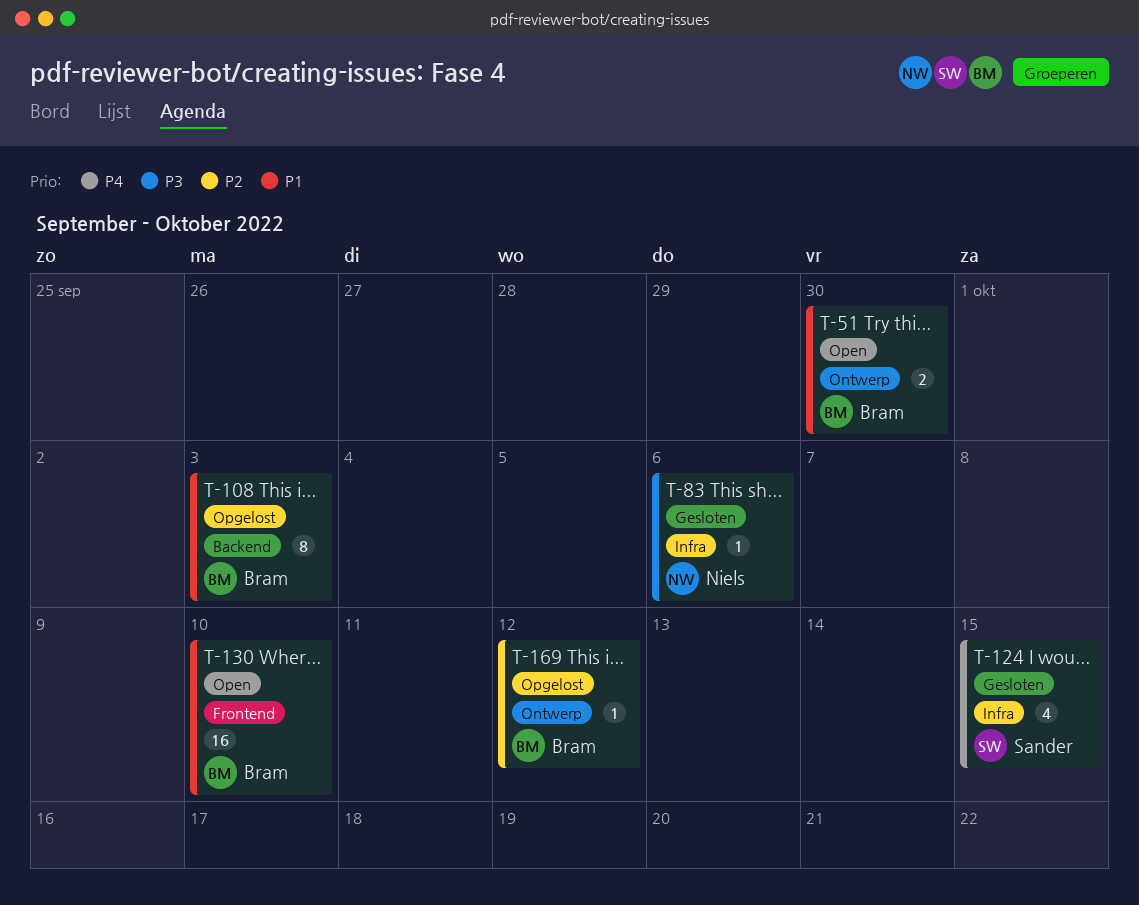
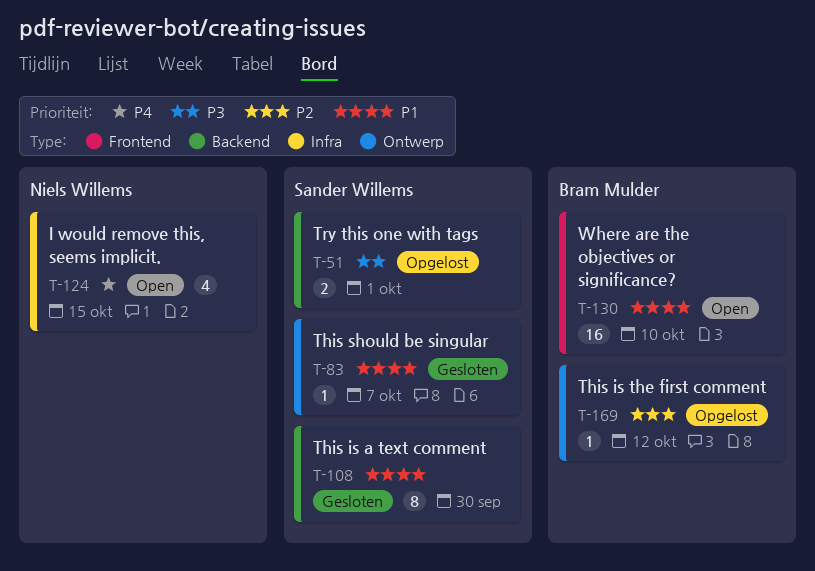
T-51, status: Open -> Opgelost
T-51, owner: Bram Mulder -> Sander Willems
T-51, priority: P1 -> P3
T-51, label: Ontwerp -> Backend
T-51, due: Sep 30 -> Oct 1
T-83, owner: Niels Willems -> Sander Willems
T-83, priority: P3 -> P1
T-83, label: Infra -> Ontwerp
T-83, due: Oct 6 -> Oct 7
T-108, status: Opgelost -> Gesloten
T-108, owner: Bram Mulder -> Sander Willems
T-108, due: Oct 3 -> Sep 30
T-124, status: Gesloten -> Open
T-124, owner: Sander Willems -> Niels Willems

